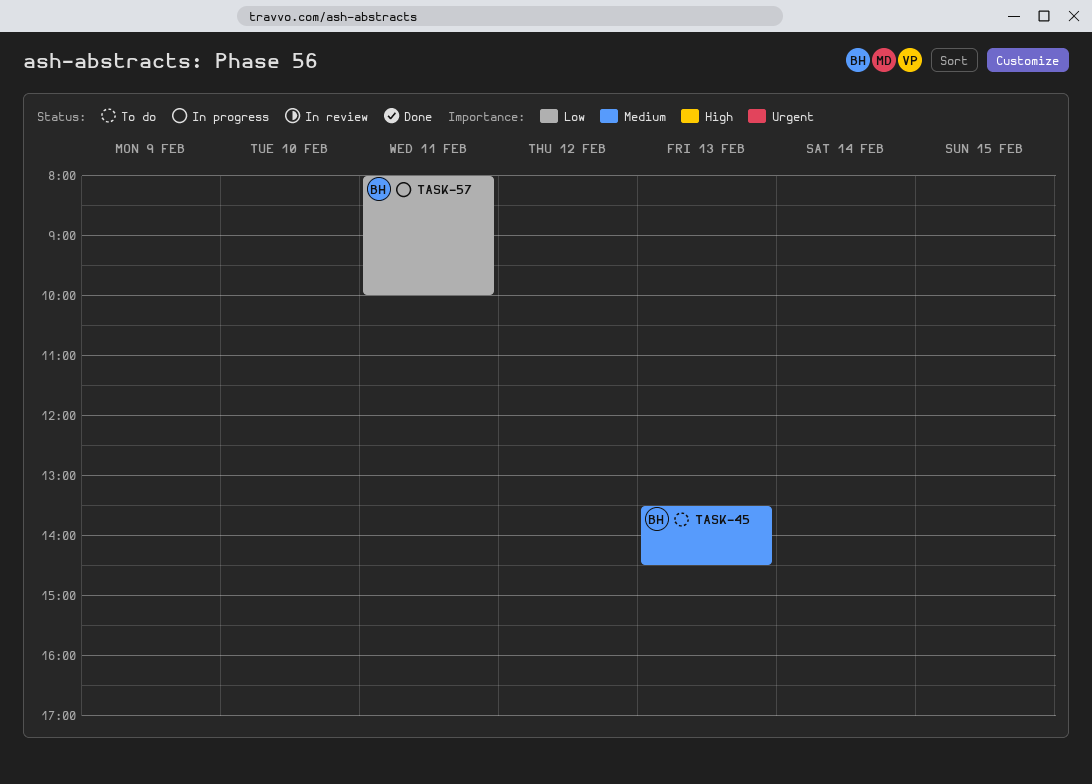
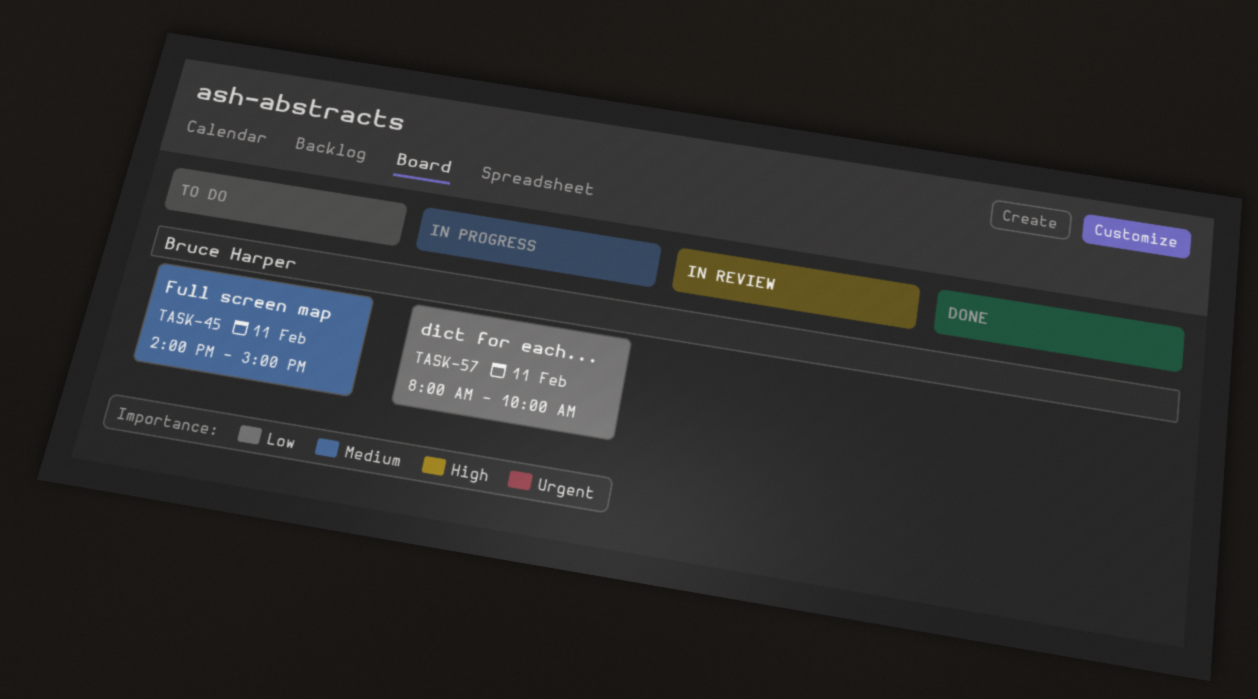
TASK-45, day: Feb 13 -> Feb 11
TASK-45, begins: 13:30 -> 14:00
TASK-45, ends: 14:30 -> 15:00

